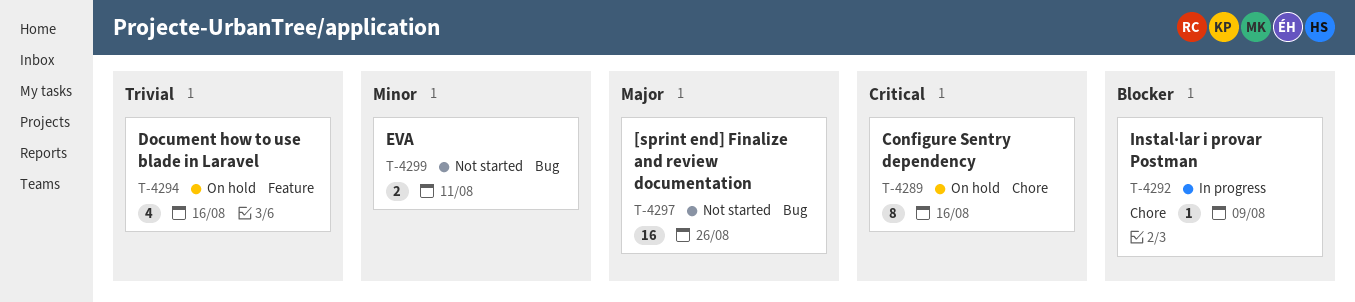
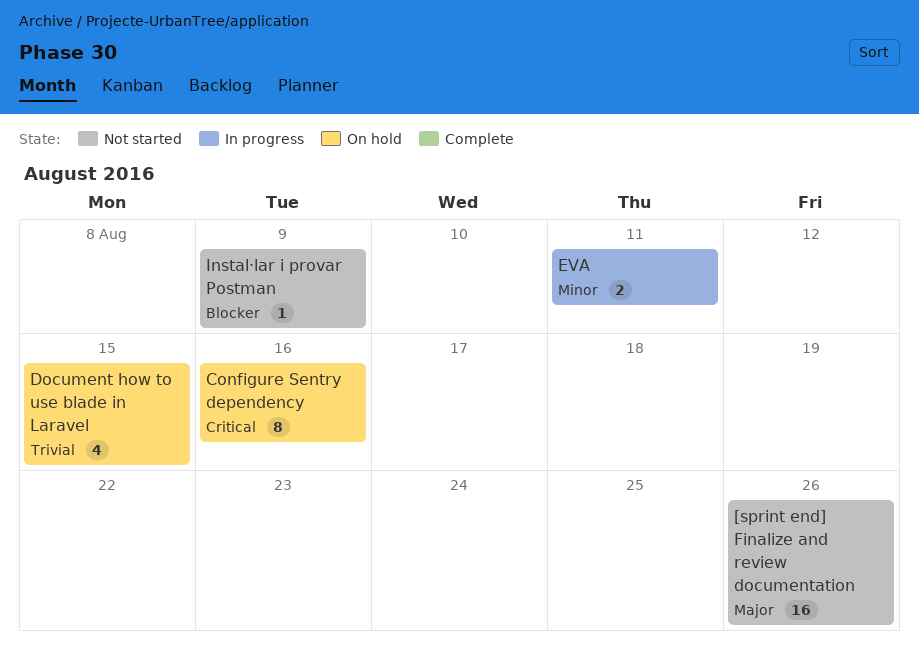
Document how to use blade in Laravel, due: Aug 16 -> Aug 15
EVA, status: Not started -> In progress
Instal·lar i provar Postman, status: In progress -> Not started

